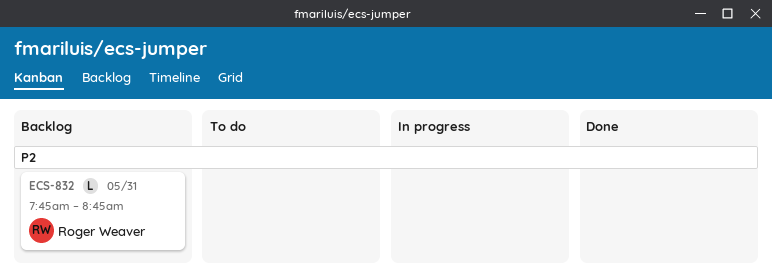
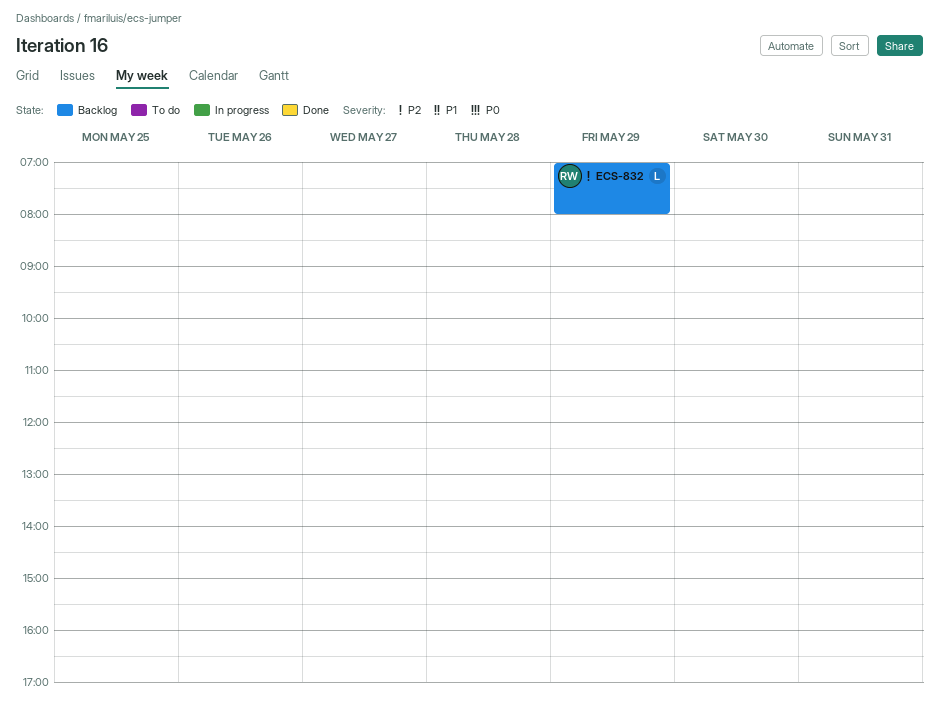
ECS-832, day: May 31 -> May 29
ECS-832, begins: 07:45 -> 07:00
ECS-832, ends: 08:45 -> 08:00

